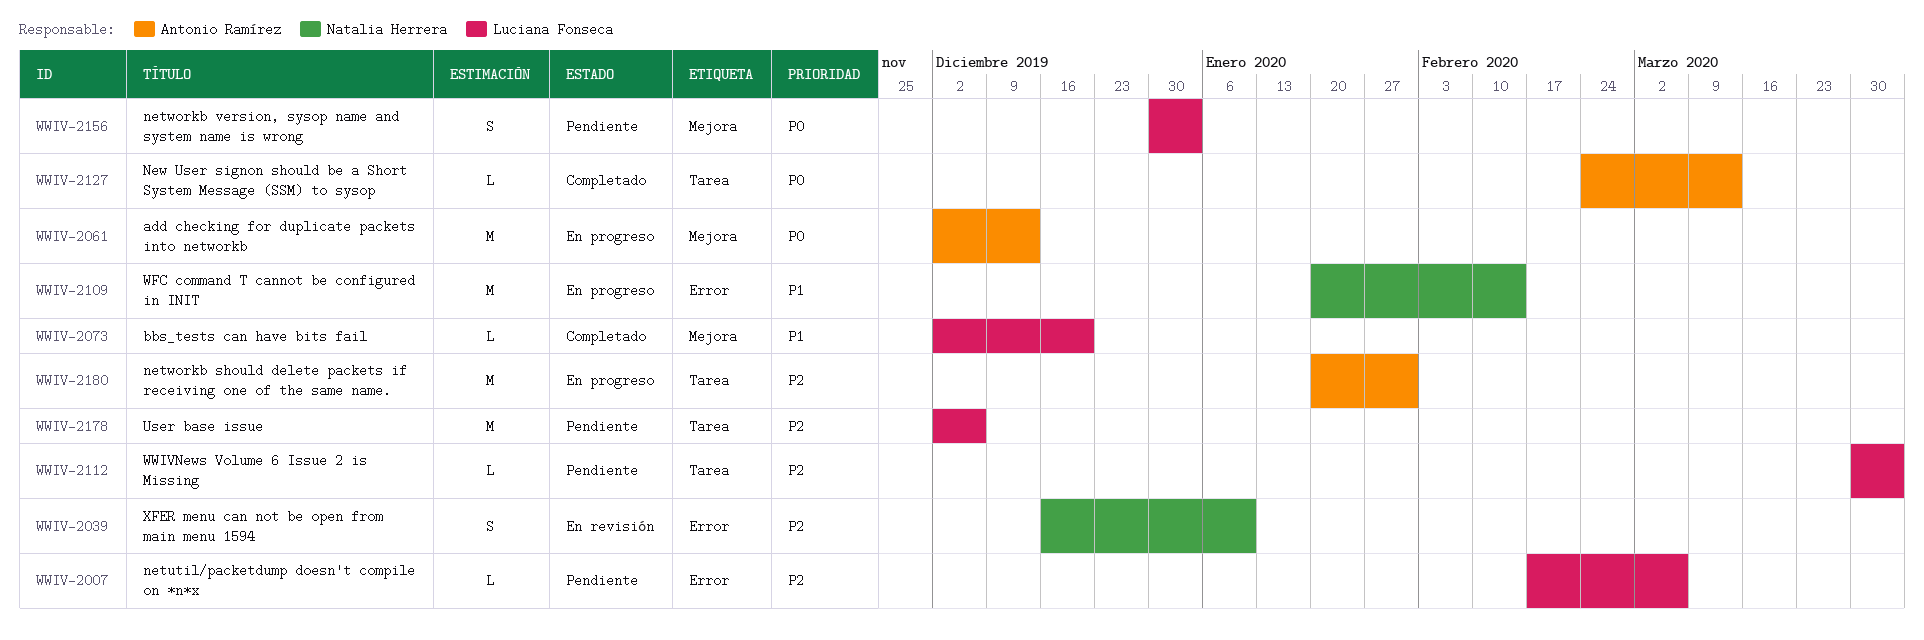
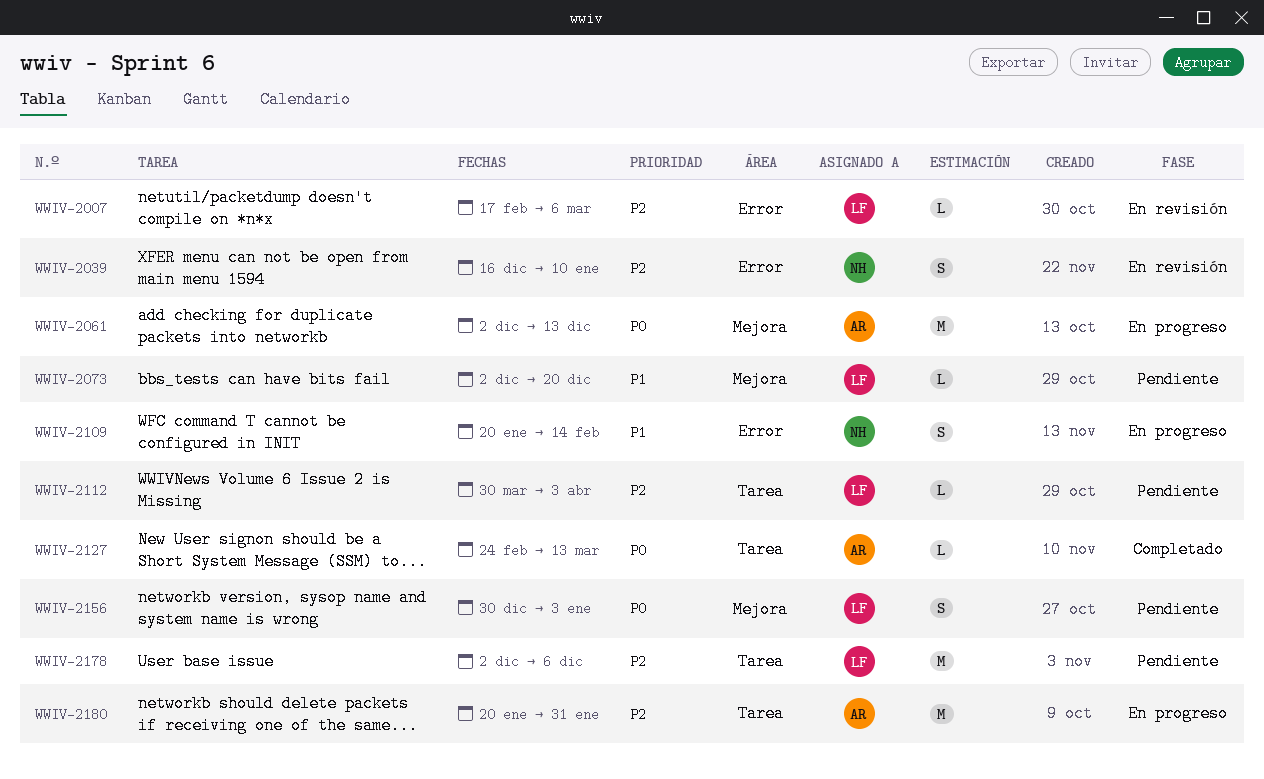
WWIV-2007, status: Pendiente -> En revisión
WWIV-2073, status: Completado -> Pendiente
WWIV-2109, estimate: M -> S

